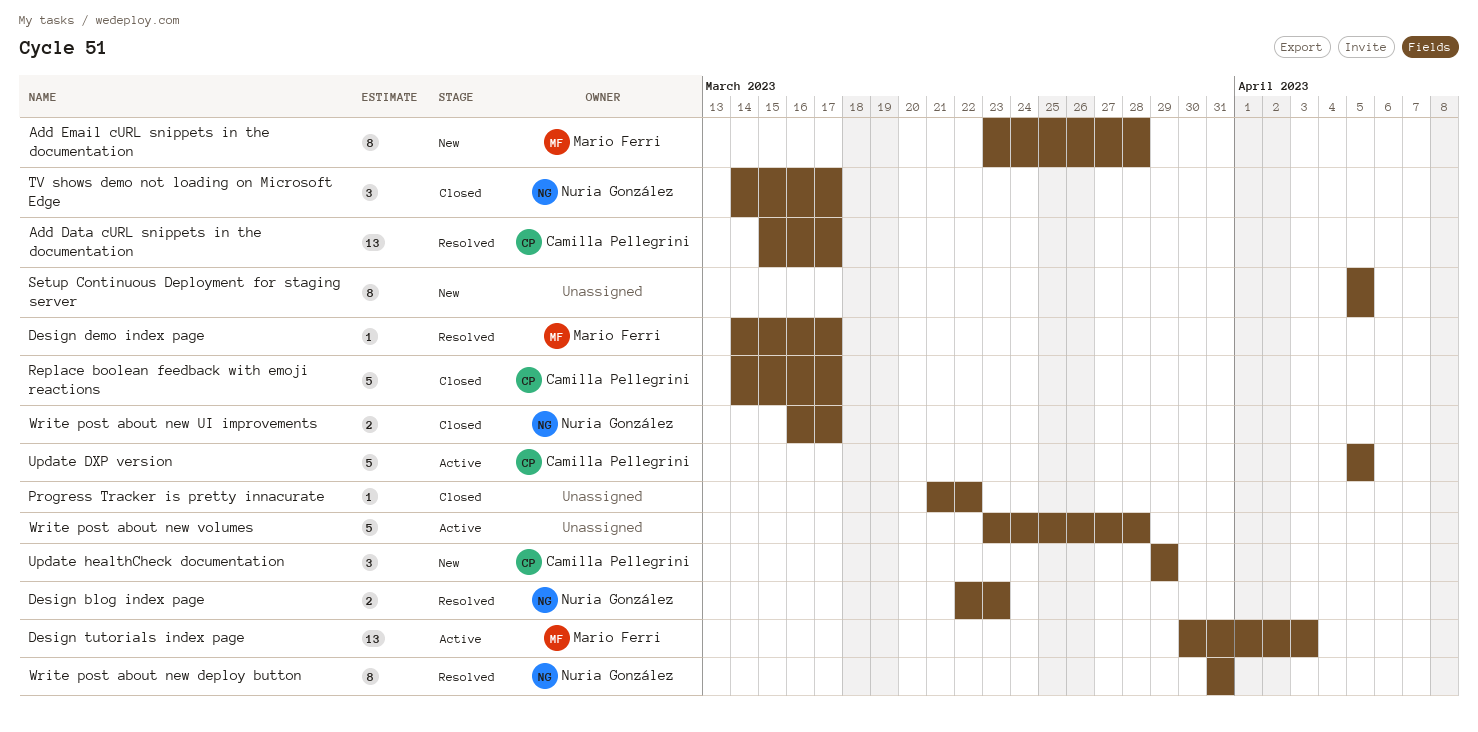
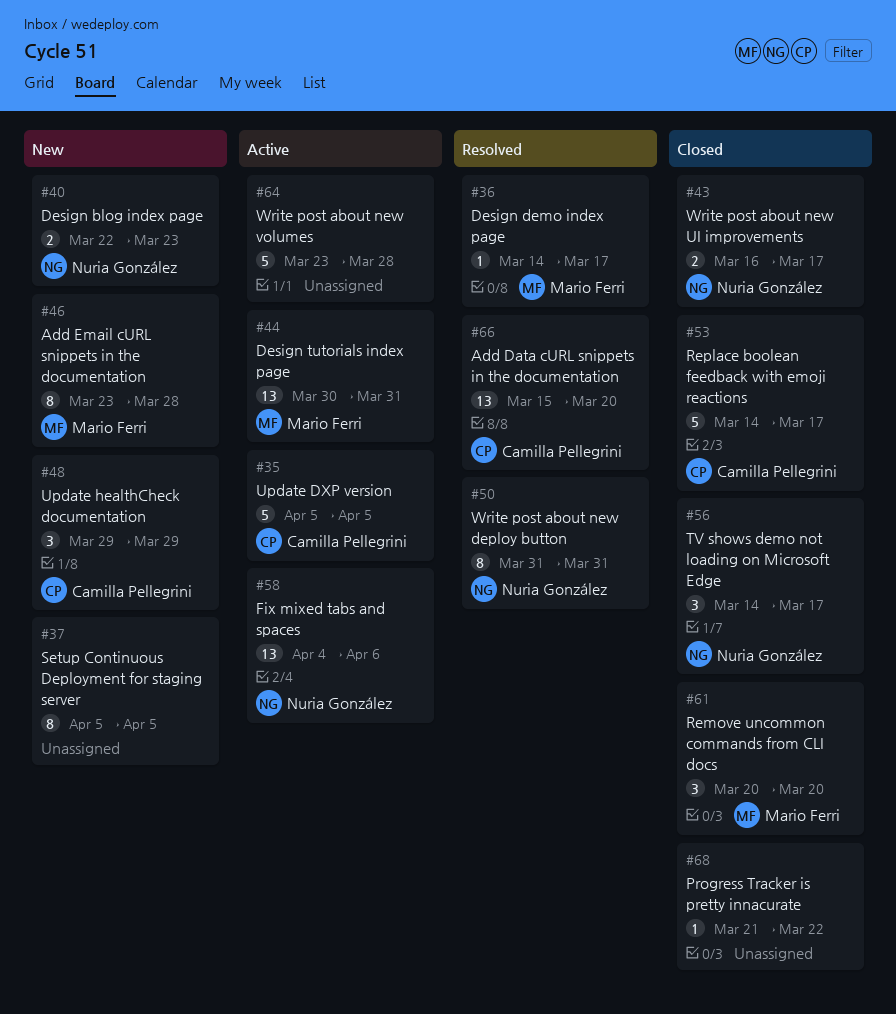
Add Data cURL snippets in the documentation, due: Mar 17 -> Mar 20
Design blog index page, status: Resolved -> New
Design tutorials index page, due: Apr 3 -> Mar 31
Fix mixed tabs and spaces: none -> present
Remove uncommon commands from CLI docs: none -> present

